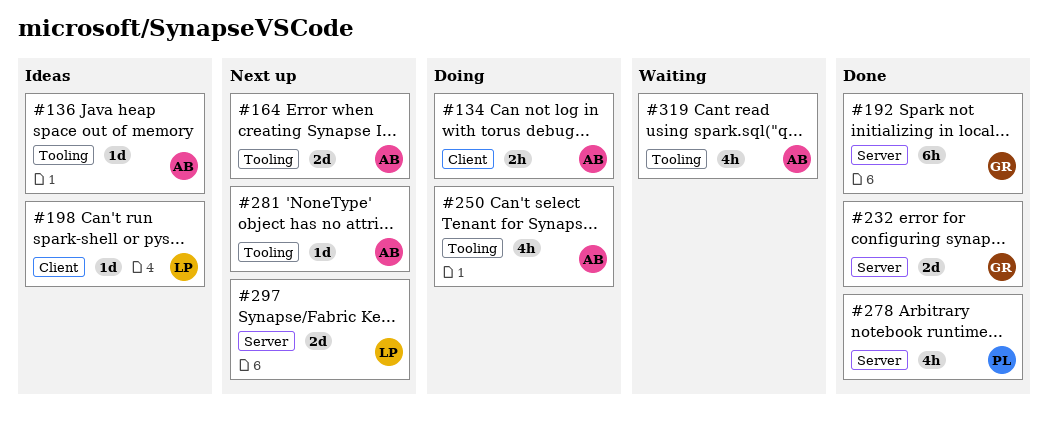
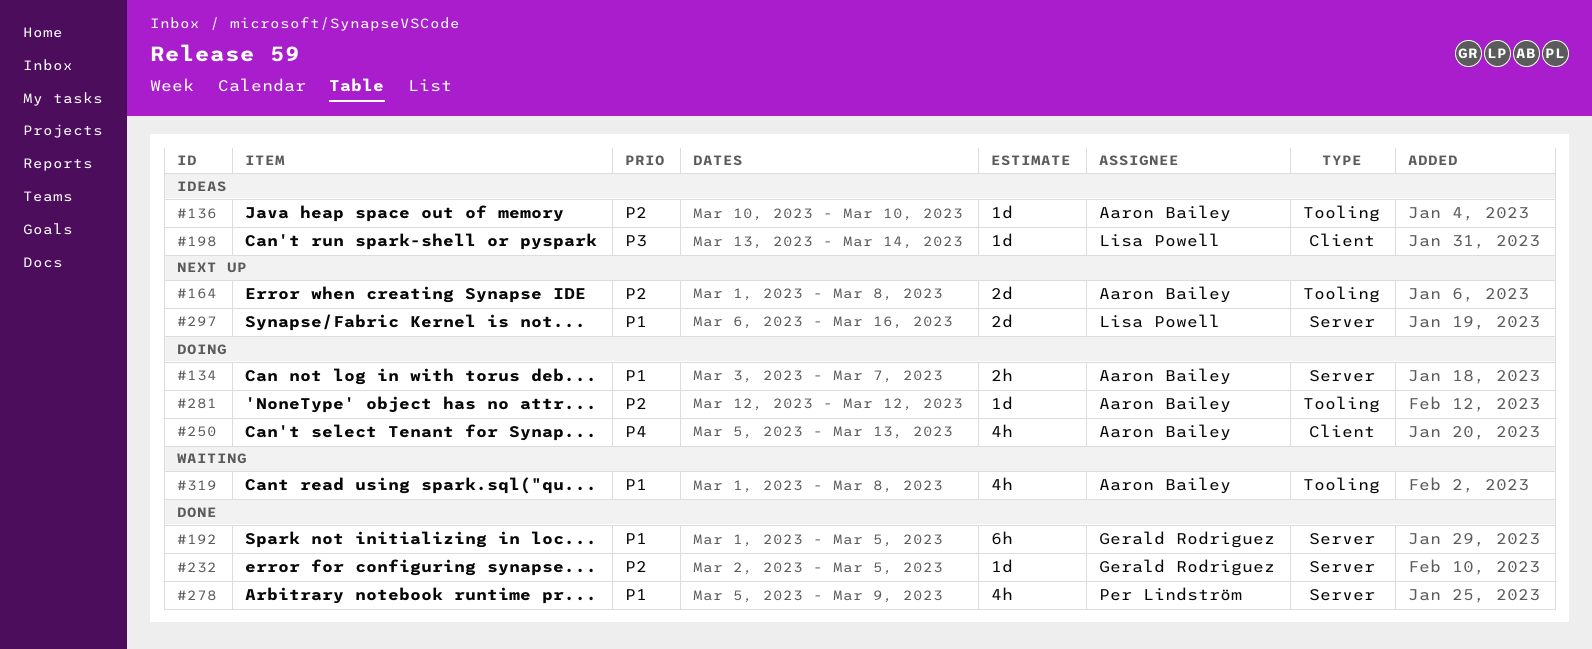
#134, label: Client -> Server
#232, estimate: 2d -> 1d
#250, label: Tooling -> Client
#281, status: Next up -> Doing

